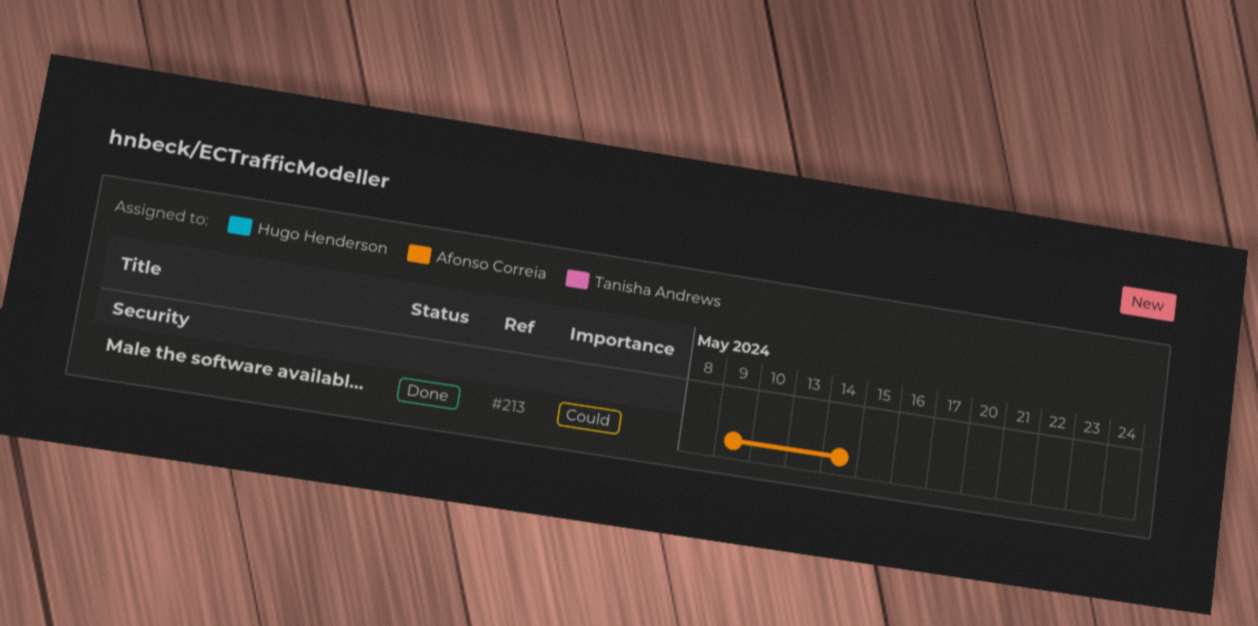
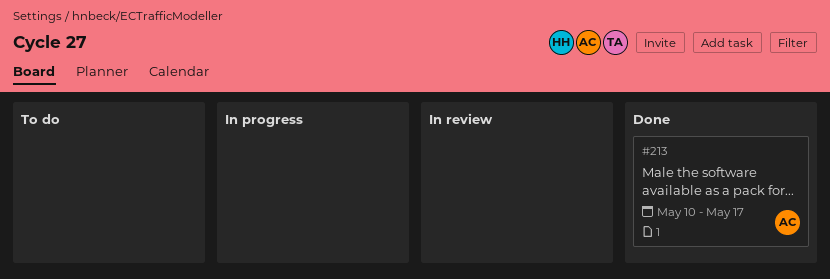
#213, start: May 9 -> May 10
#213, due: May 14 -> May 17

